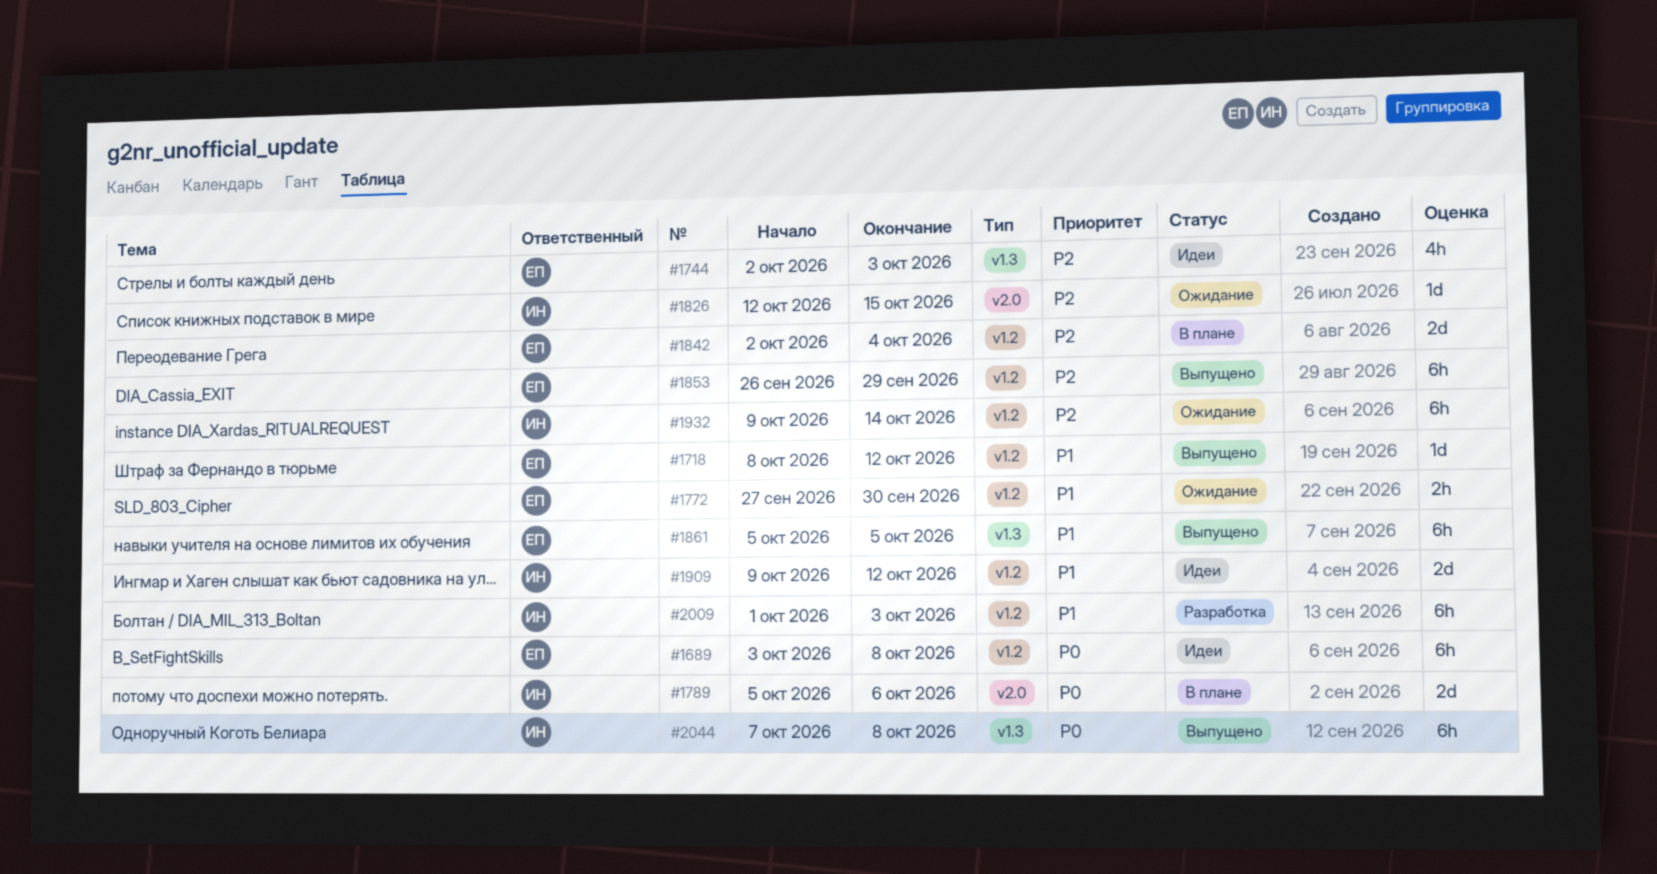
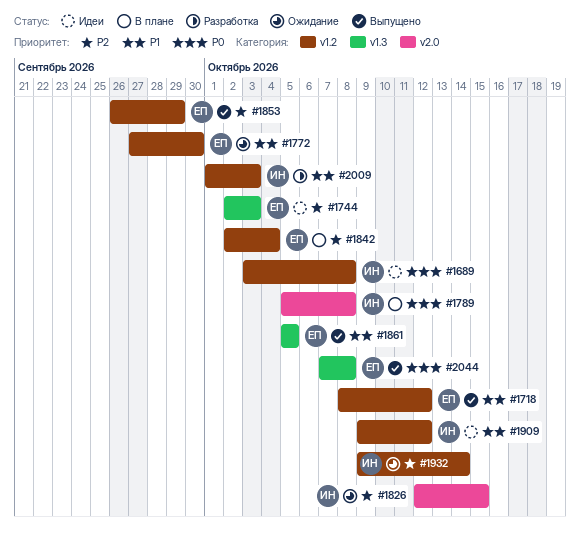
#1689, owner: ЕП -> ИН
#1789, due: Oct 6 -> Oct 8
#2044, owner: ИН -> ЕП

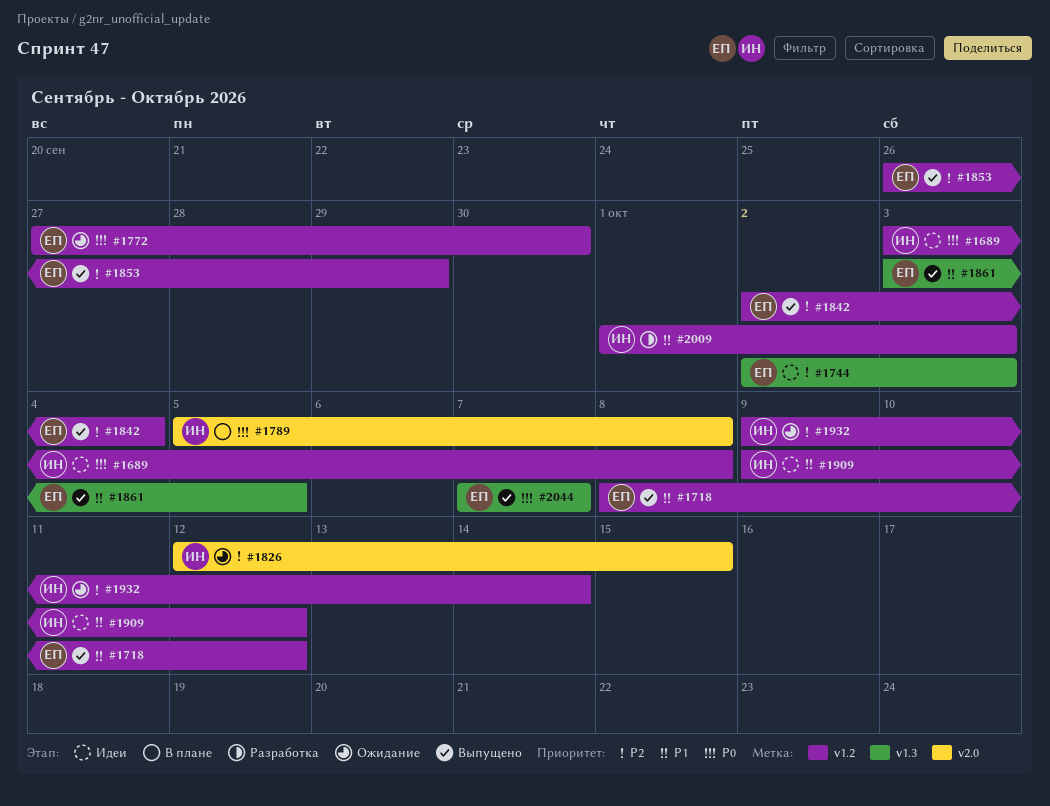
#1772, priority: P1 -> P0
#1842, status: В плане -> Выпущено
#1861, start: Oct 5 -> Oct 3
#2044, due: Oct 8 -> Oct 7

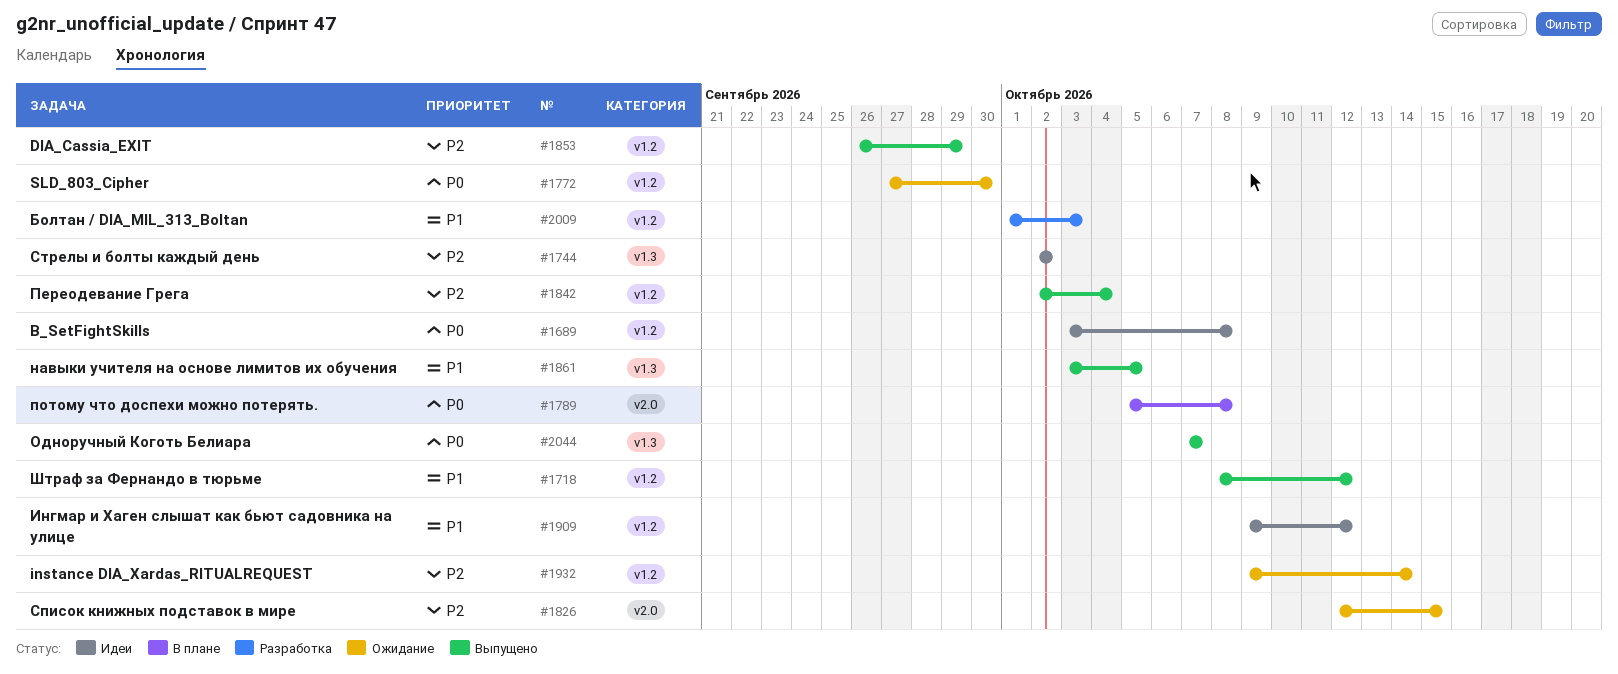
#1744, due: Oct 3 -> Oct 2

